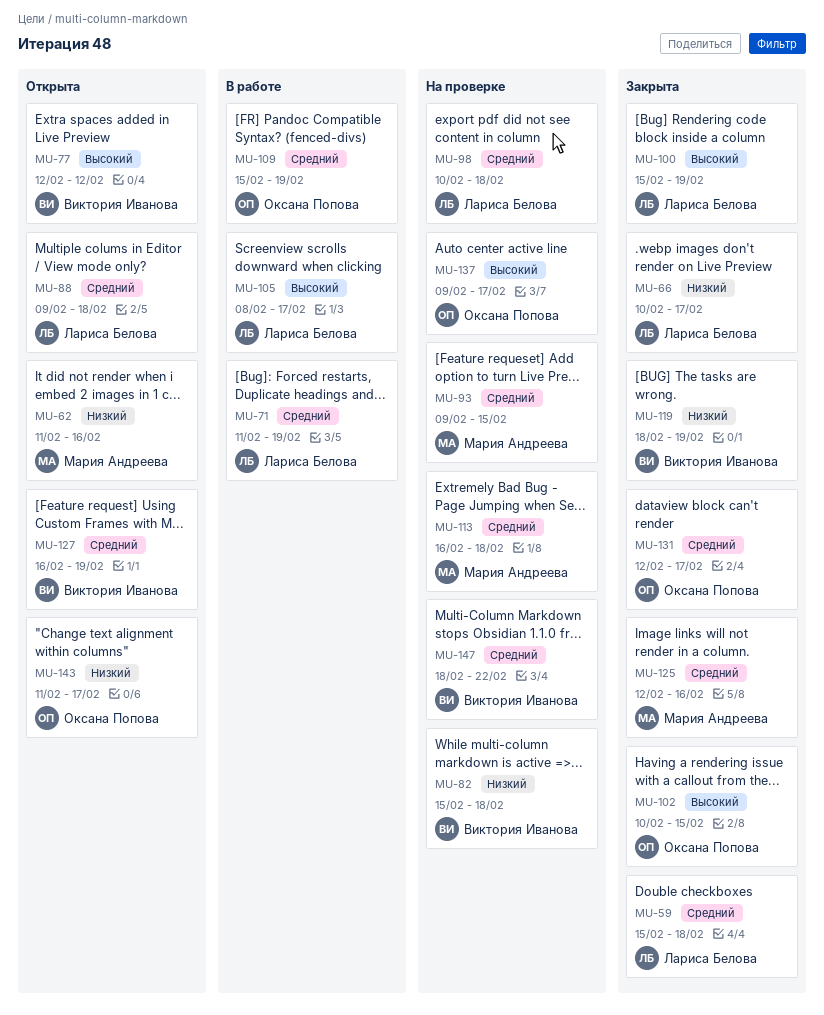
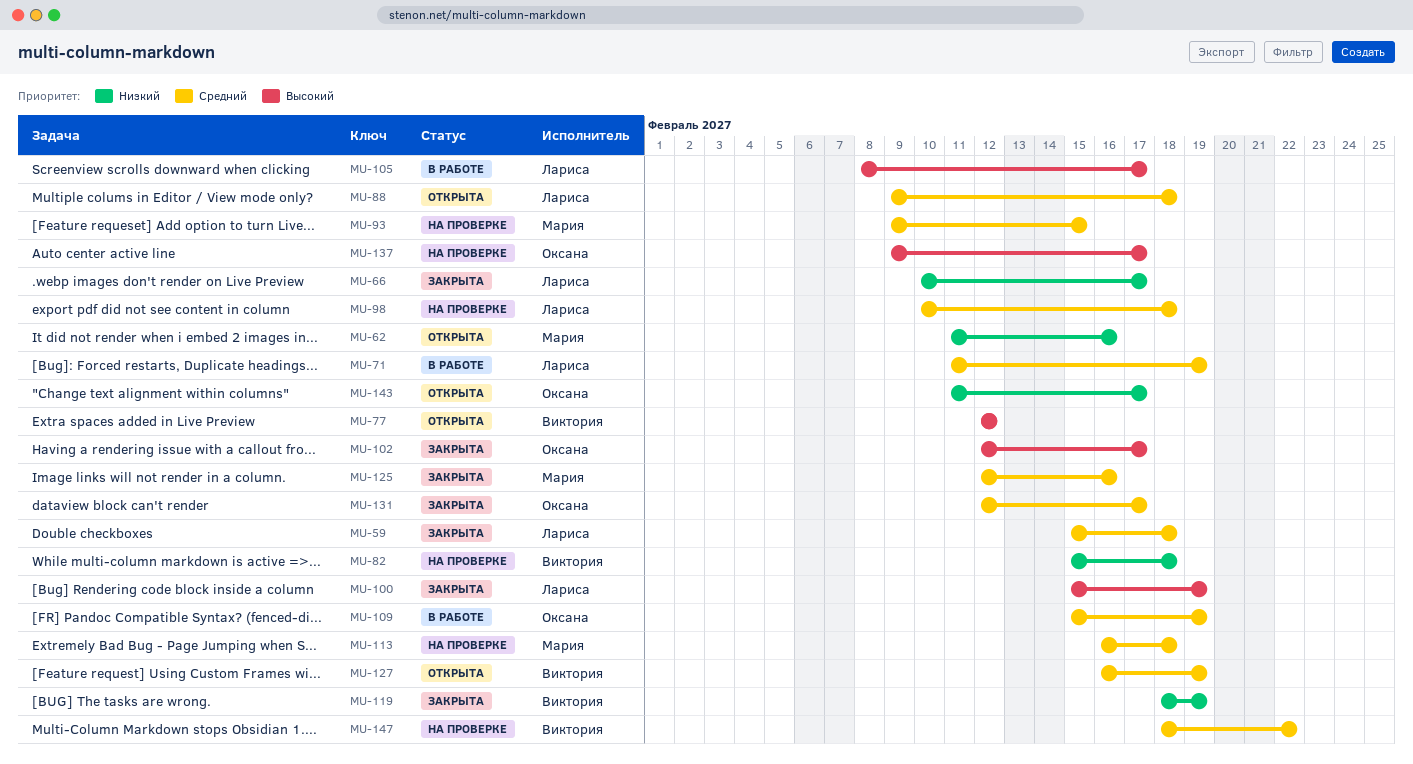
MU-102, start: Feb 10 -> Feb 12
MU-102, due: Feb 15 -> Feb 17

